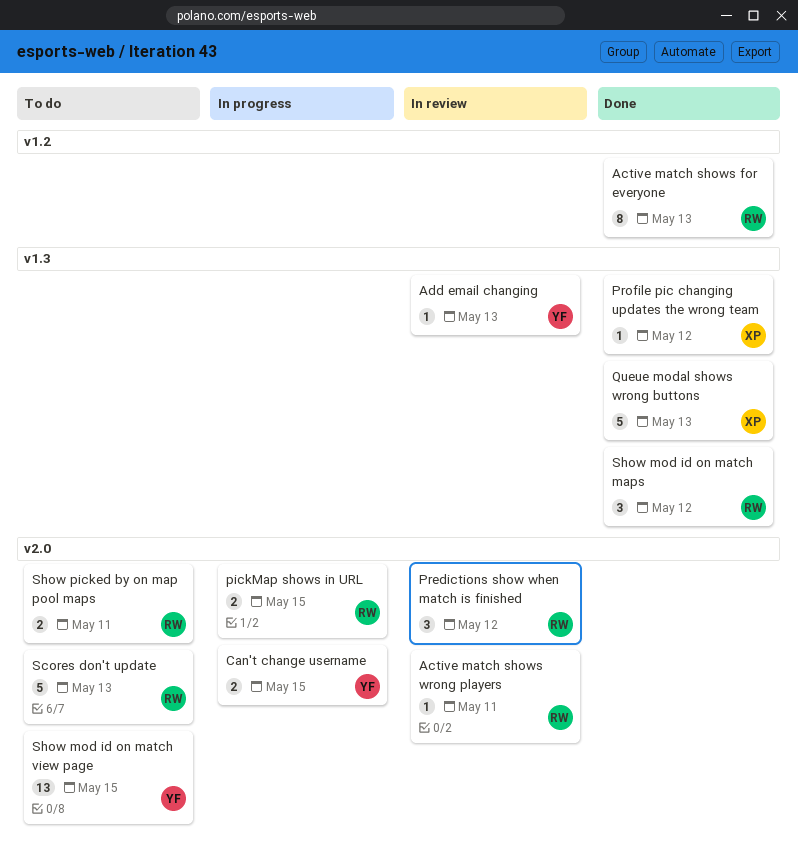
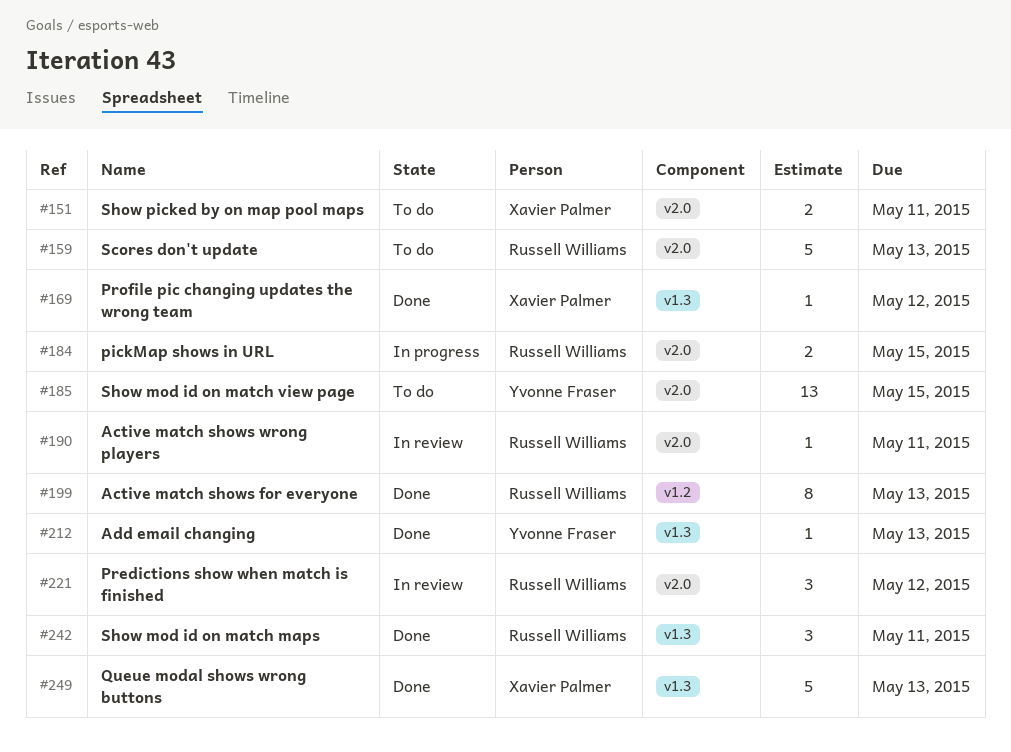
Add email changing, status: In review -> Done
Can't change username: present -> none
Show mod id on match maps, due: May 12 -> May 11
Show picked by on map pool maps, owner: Russell Williams -> Xavier Palmer

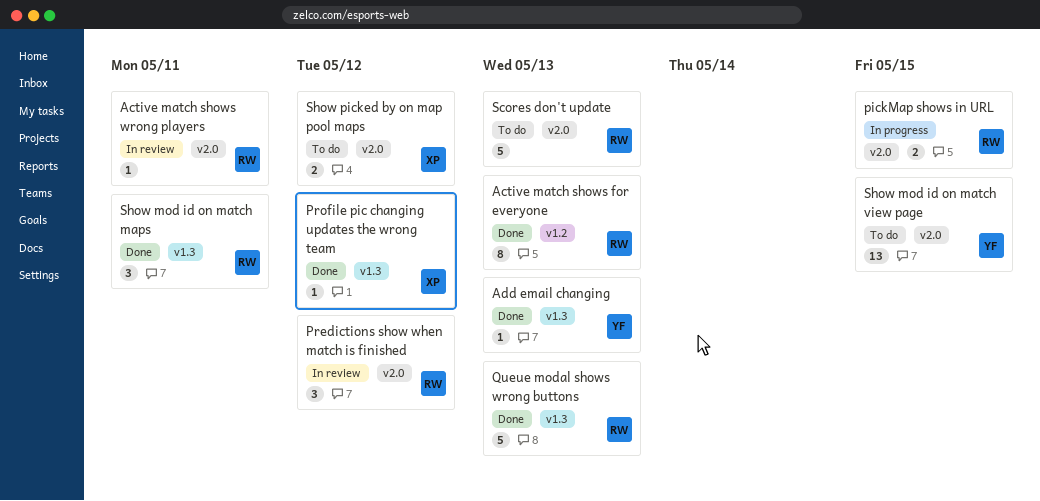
Queue modal shows wrong buttons, owner: Xavier Palmer -> Russell Williams
Show picked by on map pool maps, due: May 11 -> May 12

